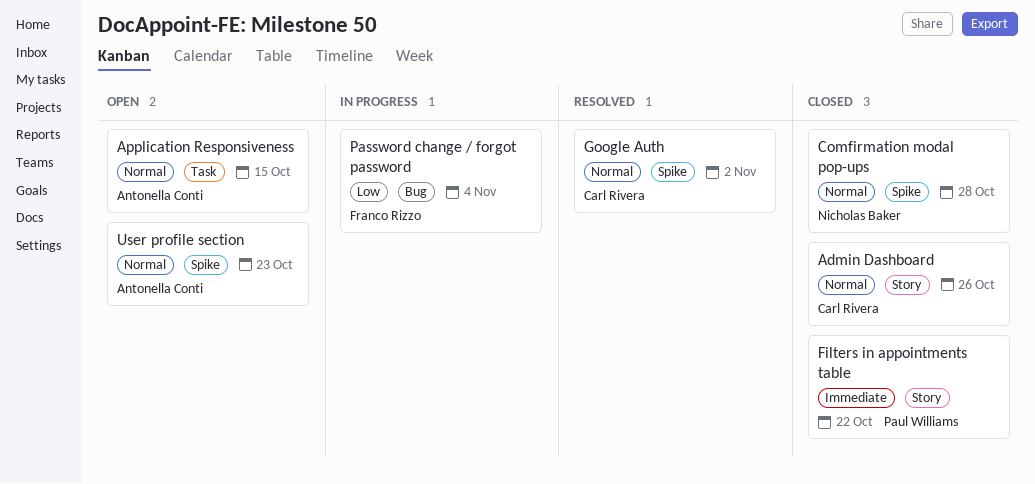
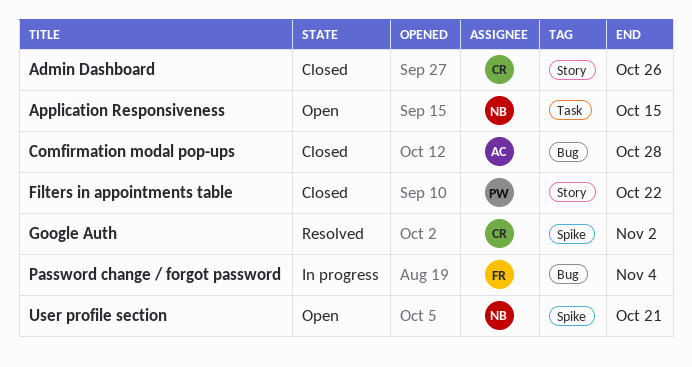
Application Responsiveness, owner: Antonella Conti -> Nicholas Baker
Comfirmation modal pop-ups, owner: Nicholas Baker -> Antonella Conti
Comfirmation modal pop-ups, label: Spike -> Bug
User profile section, owner: Antonella Conti -> Nicholas Baker
User profile section, due: Oct 23 -> Oct 21

